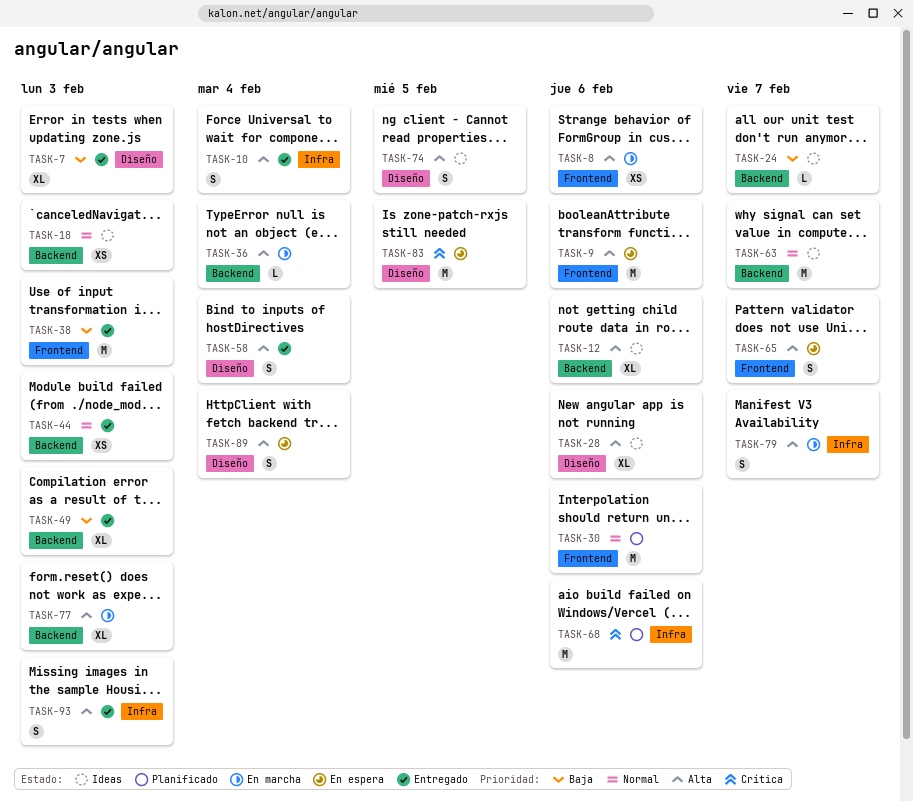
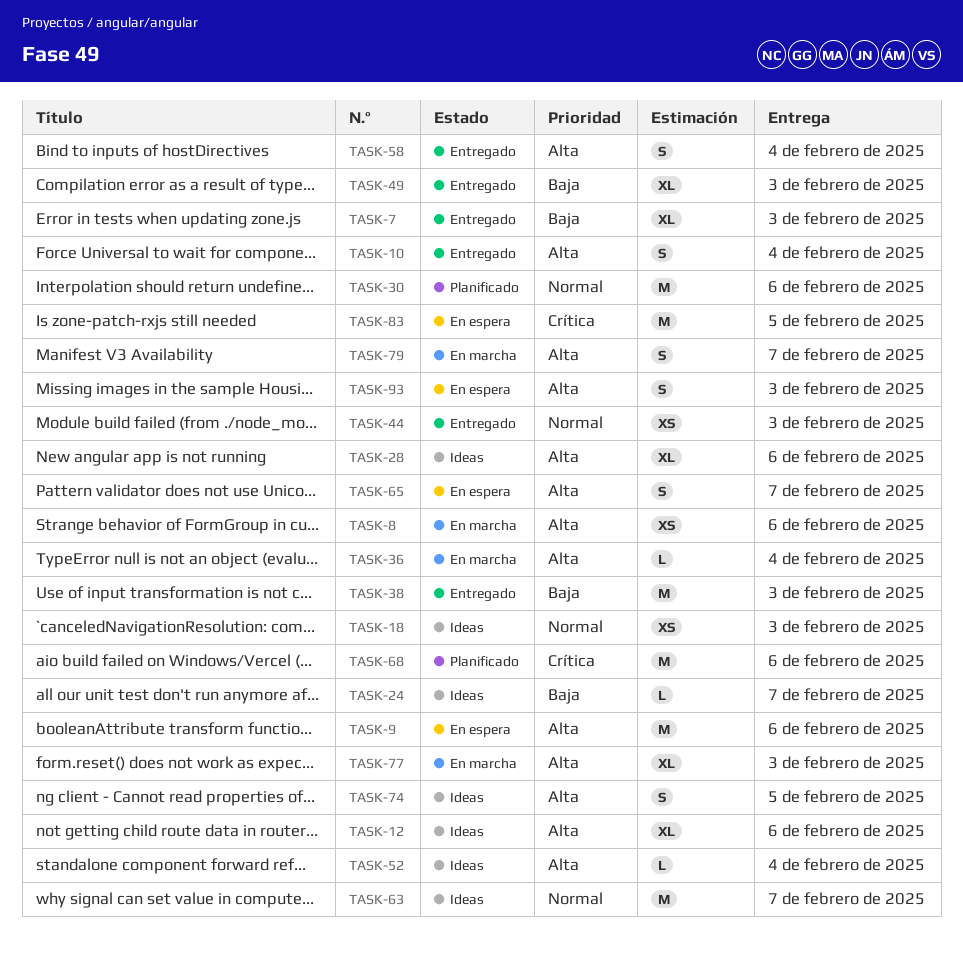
TASK-52: none -> present
TASK-89: present -> none
TASK-93, status: Entregado -> En espera

